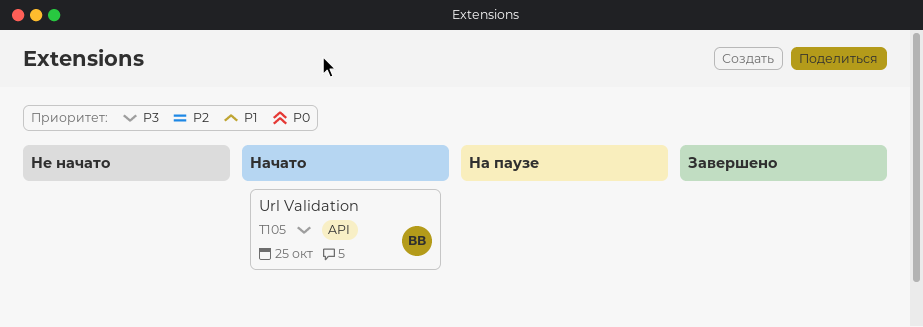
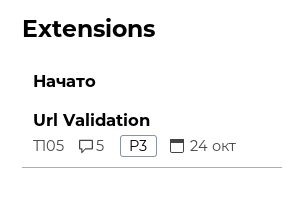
T105, due: Oct 25 -> Oct 24

